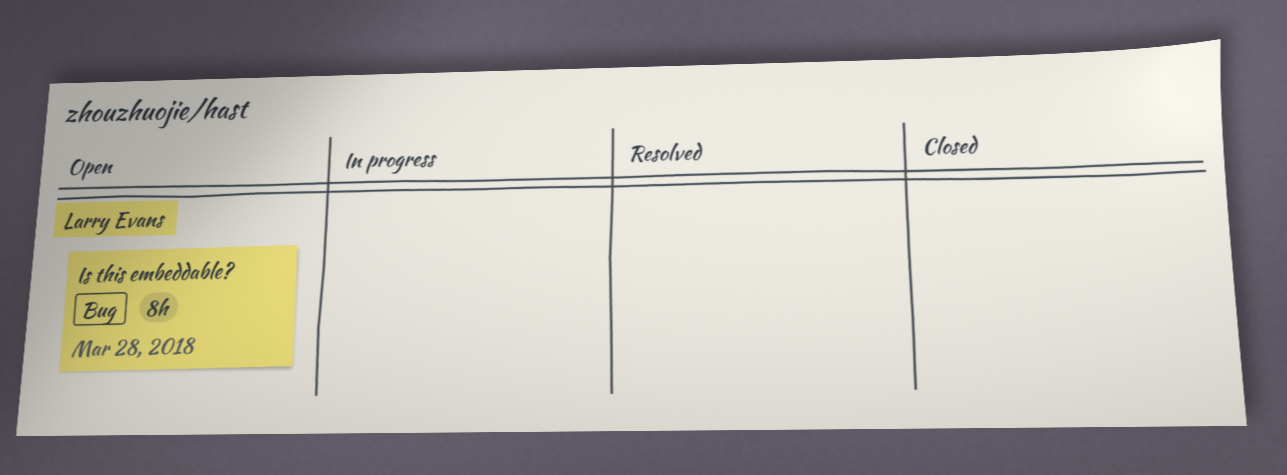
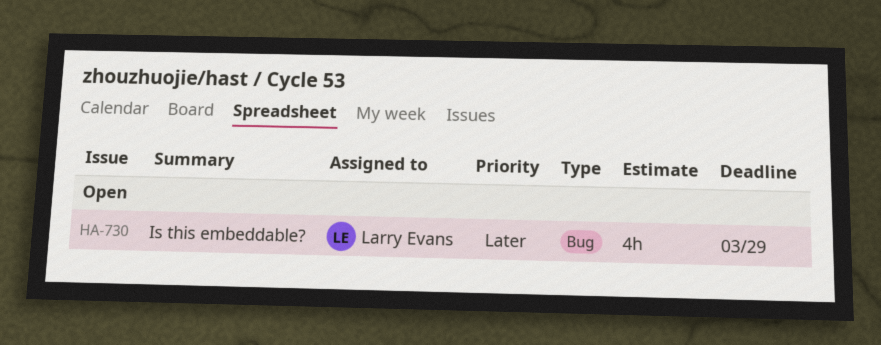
Is this embeddable?, estimate: 8h -> 4h
Is this embeddable?, due: Mar 28 -> Mar 29

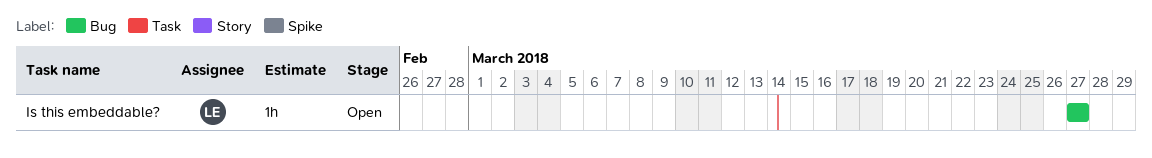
Is this embeddable?, estimate: 4h -> 1h
Is this embeddable?, due: Mar 29 -> Mar 27

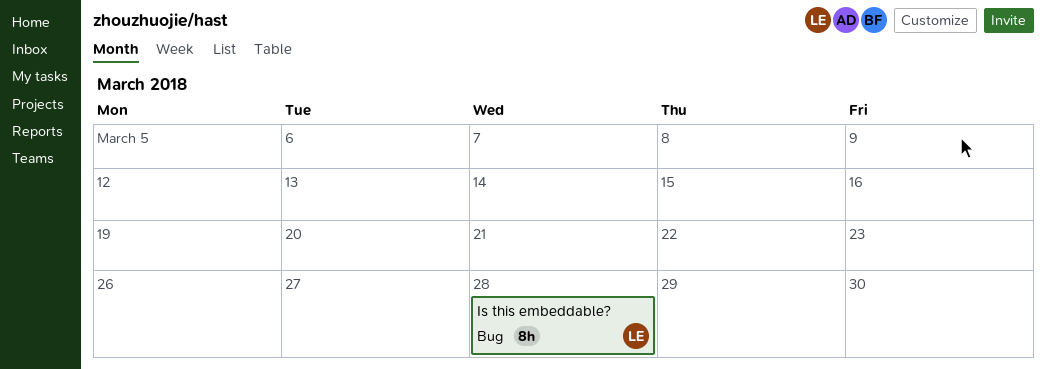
Is this embeddable?, estimate: 1h -> 8h
Is this embeddable?, due: Mar 27 -> Mar 28

